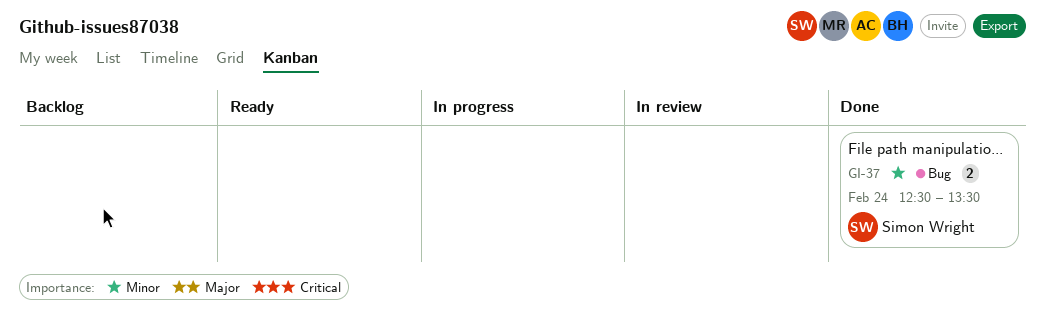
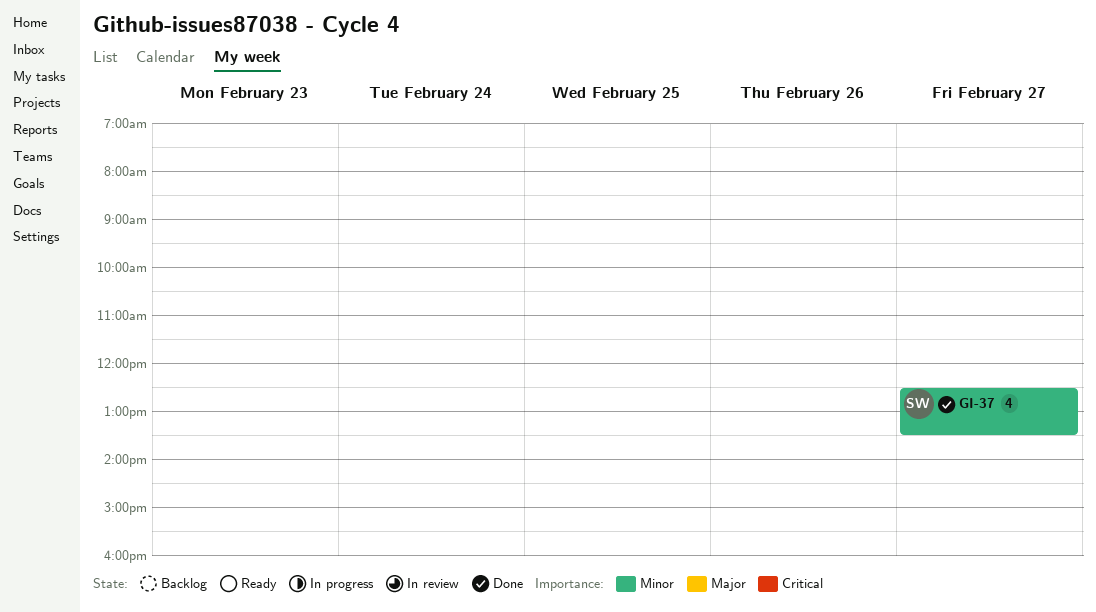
GI-37, estimate: 2 -> 4
GI-37, day: Feb 24 -> Feb 27

